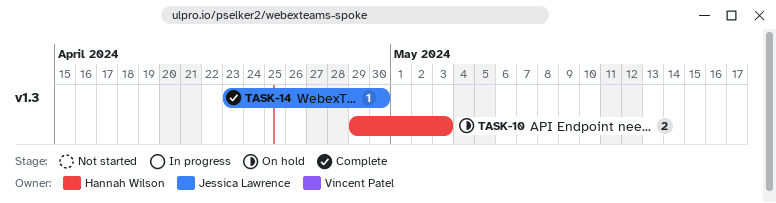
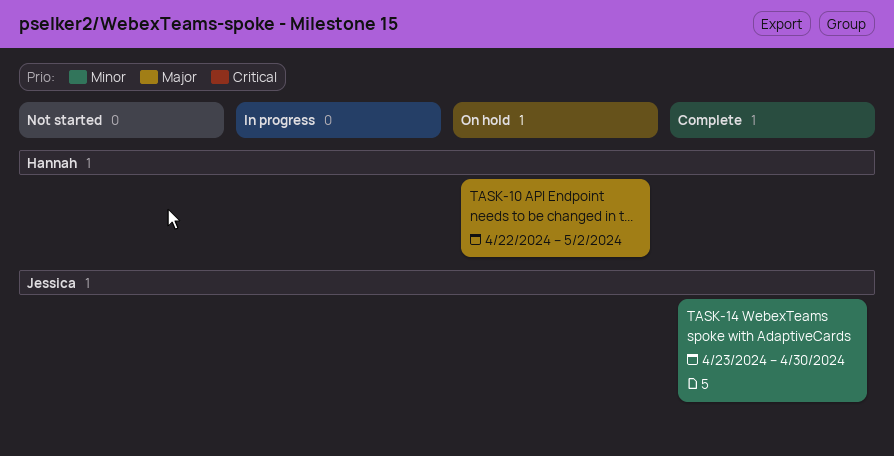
TASK-10, start: Apr 29 -> Apr 22
TASK-10, due: May 3 -> May 2

